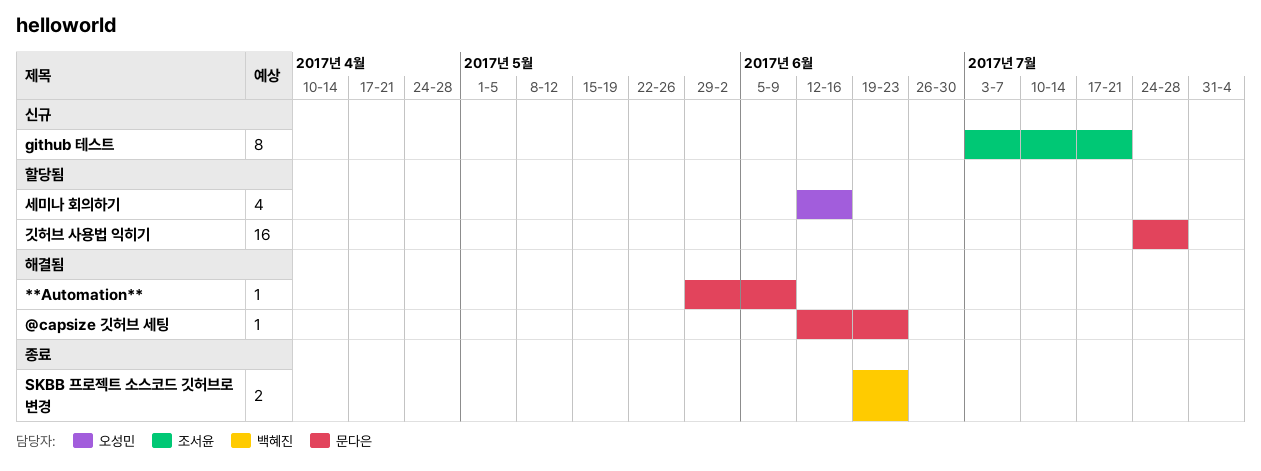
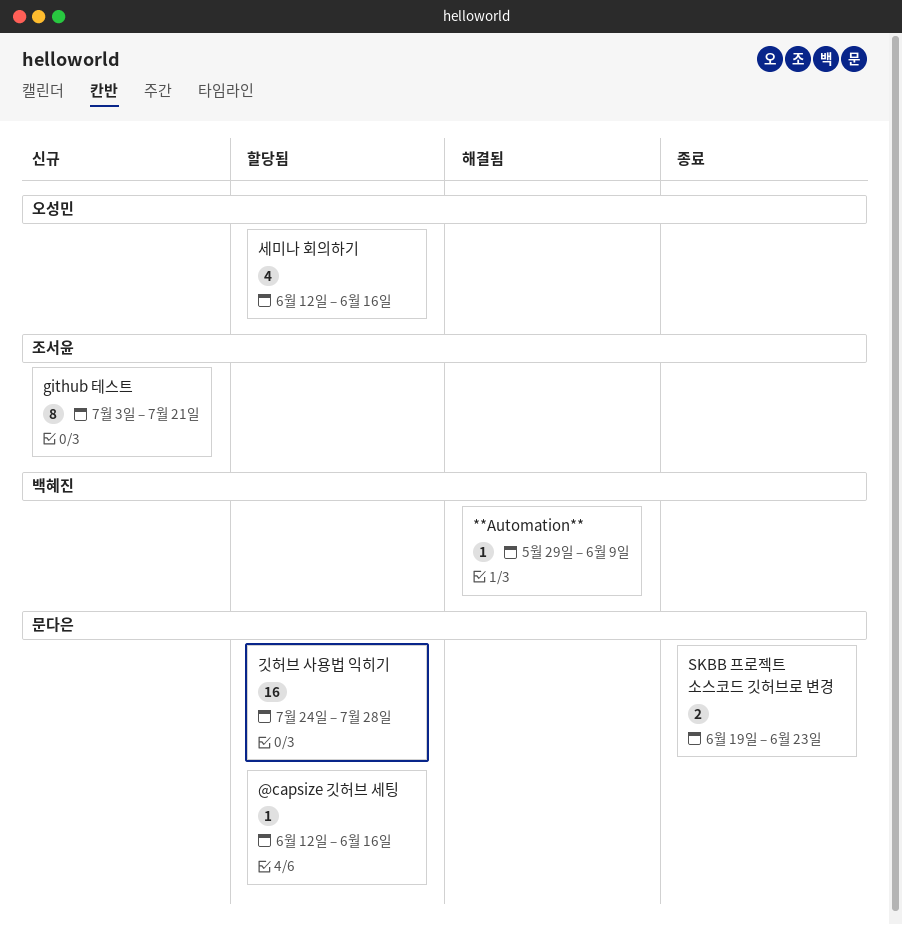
**Automation**, owner: 문다은 -> 백혜진
@capsize 깃허브 세팅, status: 해결됨 -> 할당됨
@capsize 깃허브 세팅, due: Jun 23 -> Jun 16
SKBB 프로젝트 소스코드 깃허브로 변경, owner: 백혜진 -> 문다은

